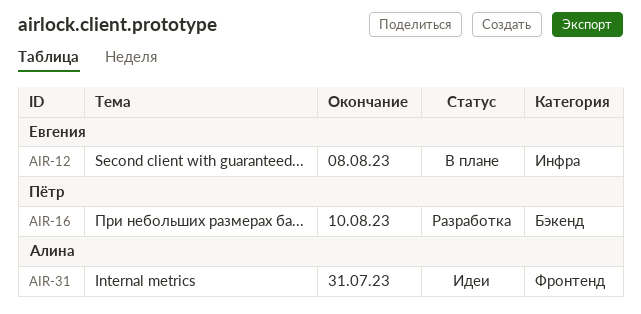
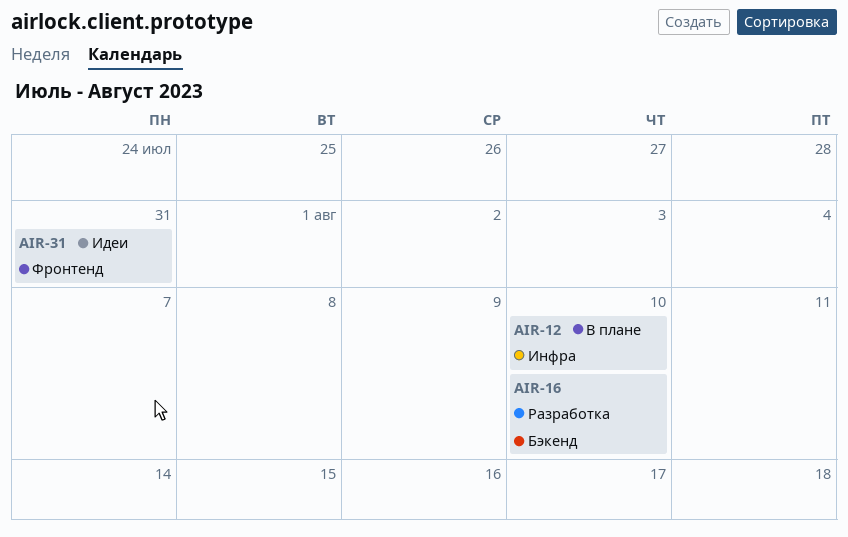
AIR-12, due: Aug 8 -> Aug 10

